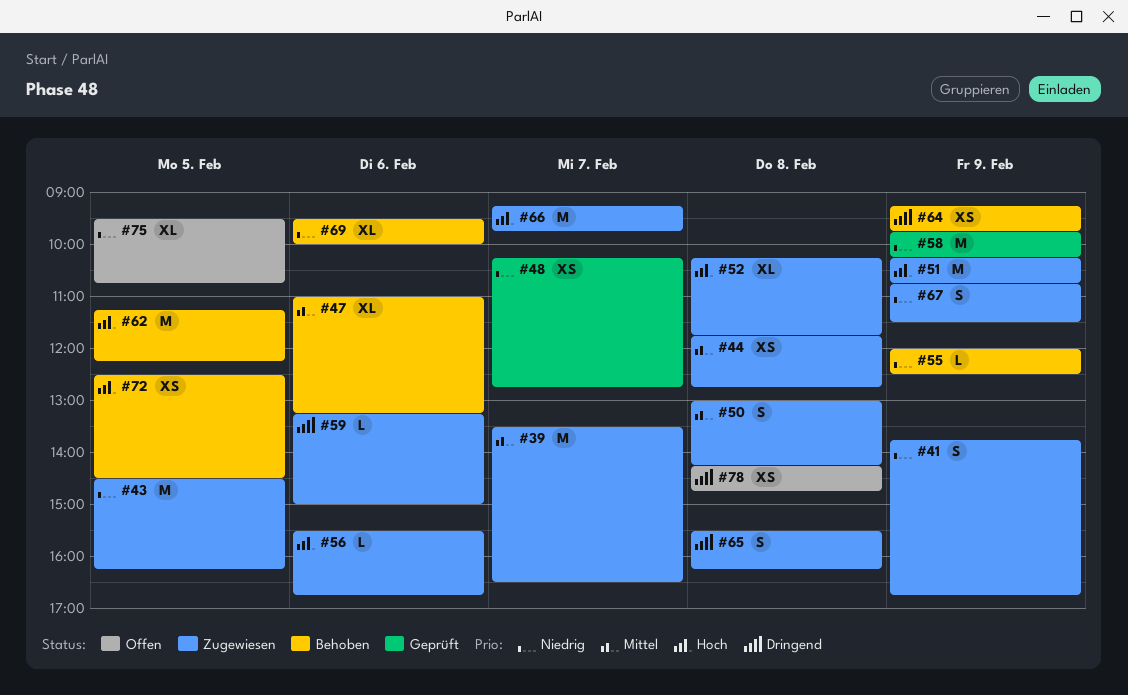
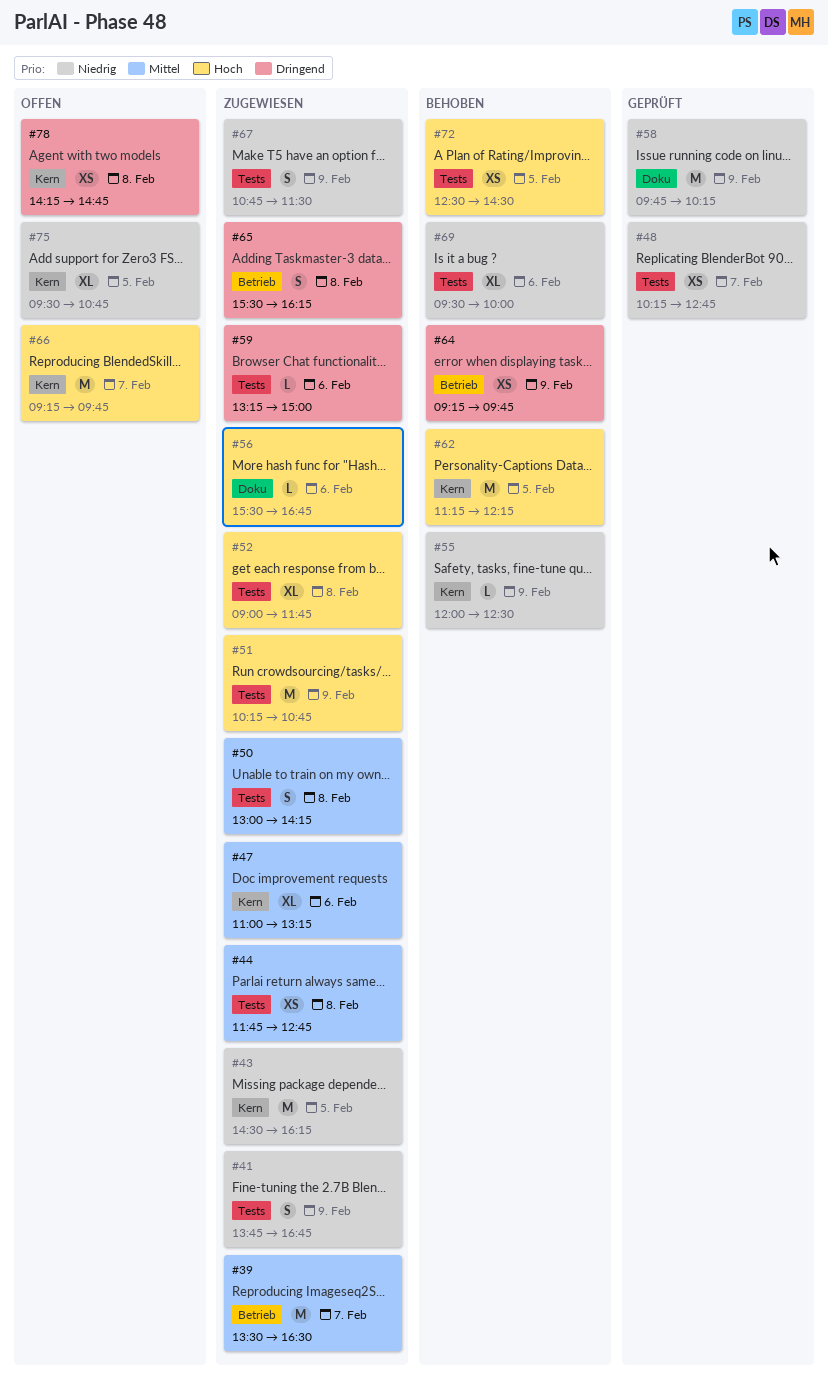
#47, status: Behoben -> Zugewiesen
#52, begins: 10:15 -> 09:00
#66, status: Zugewiesen -> Offen

